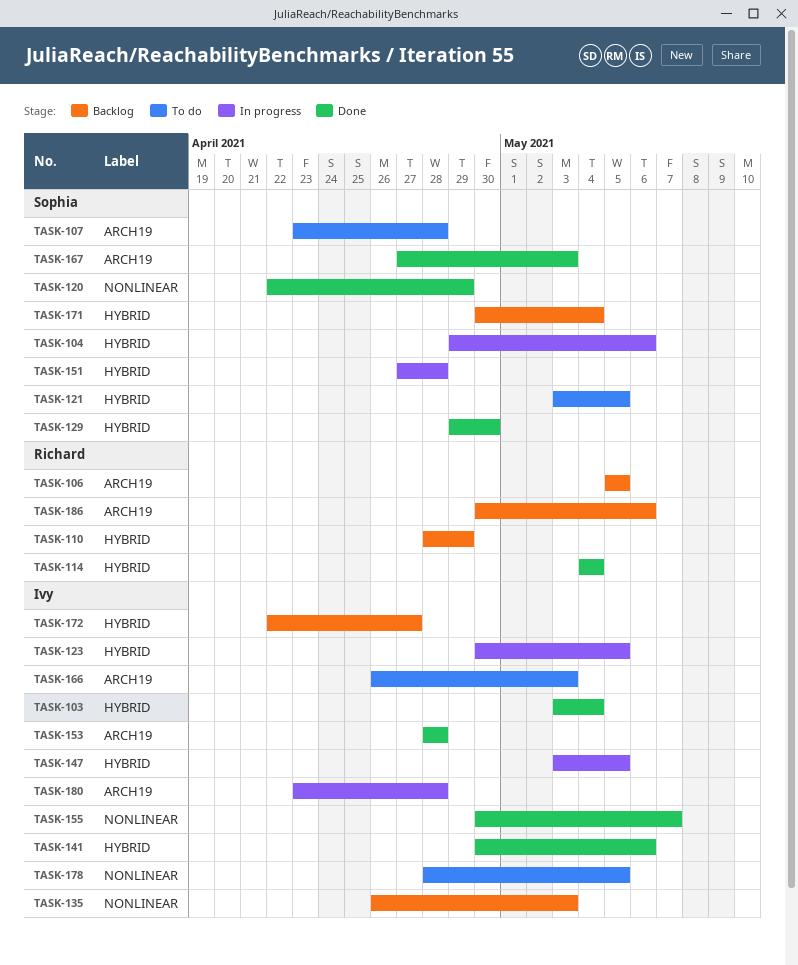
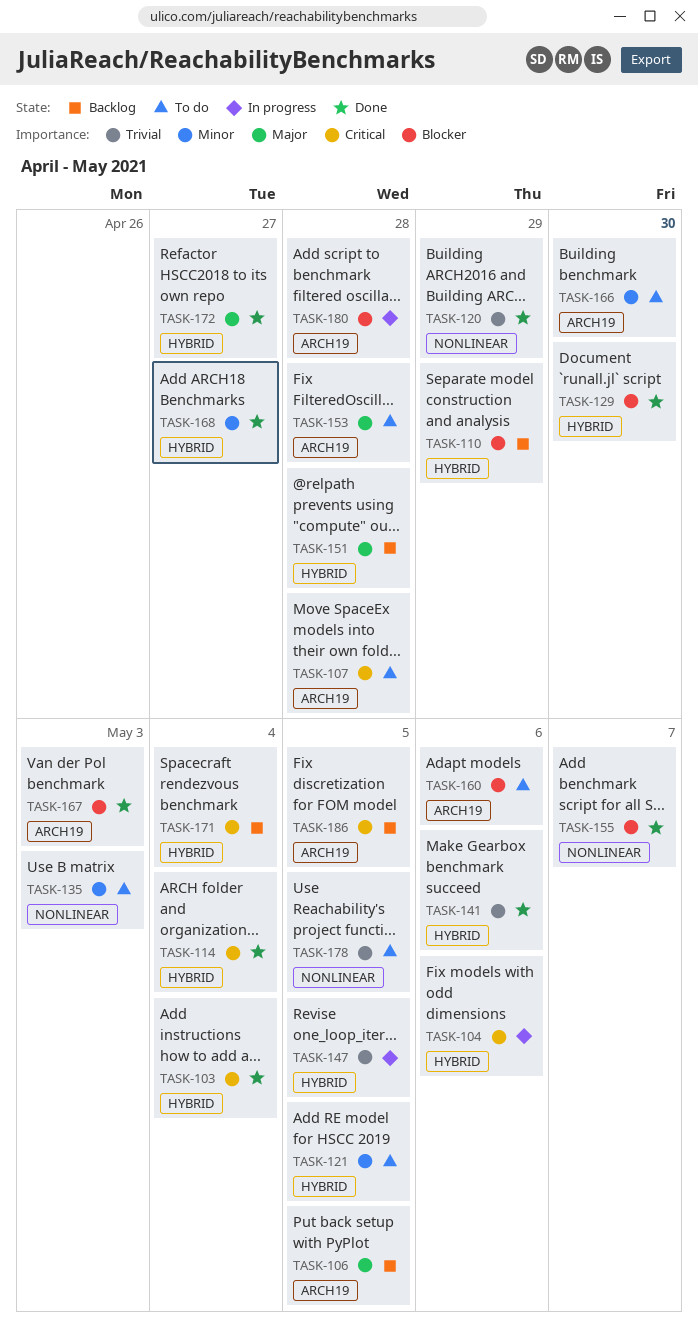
TASK-123: present -> none
TASK-135, status: Backlog -> To do
TASK-151, status: In progress -> Backlog
TASK-153, status: Done -> To do
TASK-160: none -> present
TASK-166, due: May 3 -> Apr 30
TASK-168: none -> present
TASK-172, status: Backlog -> Done
TASK-186, due: May 6 -> May 5

